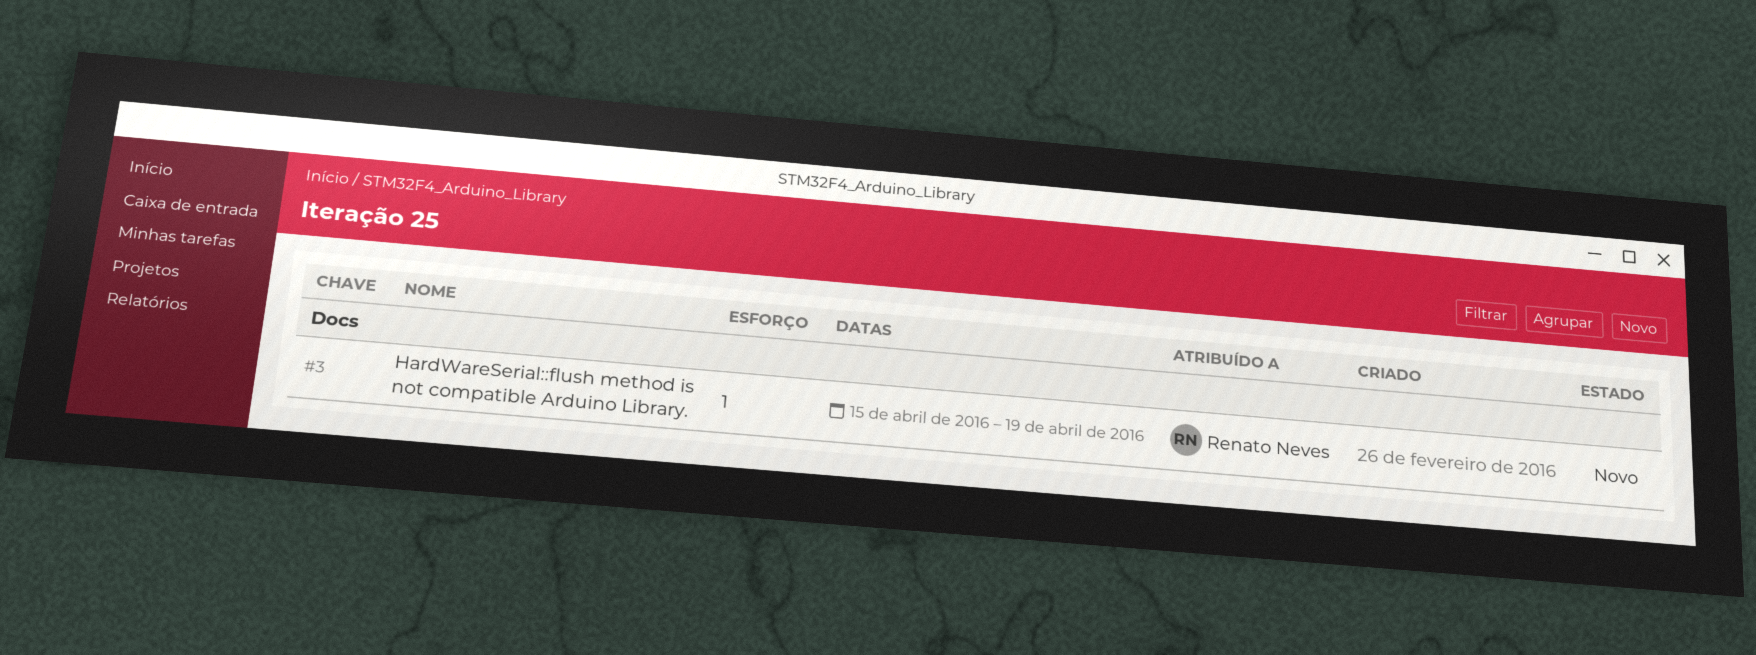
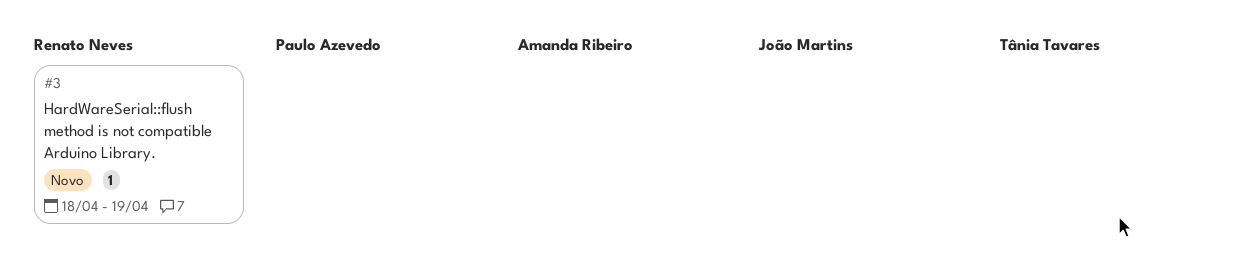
#3, start: Apr 15 -> Apr 18

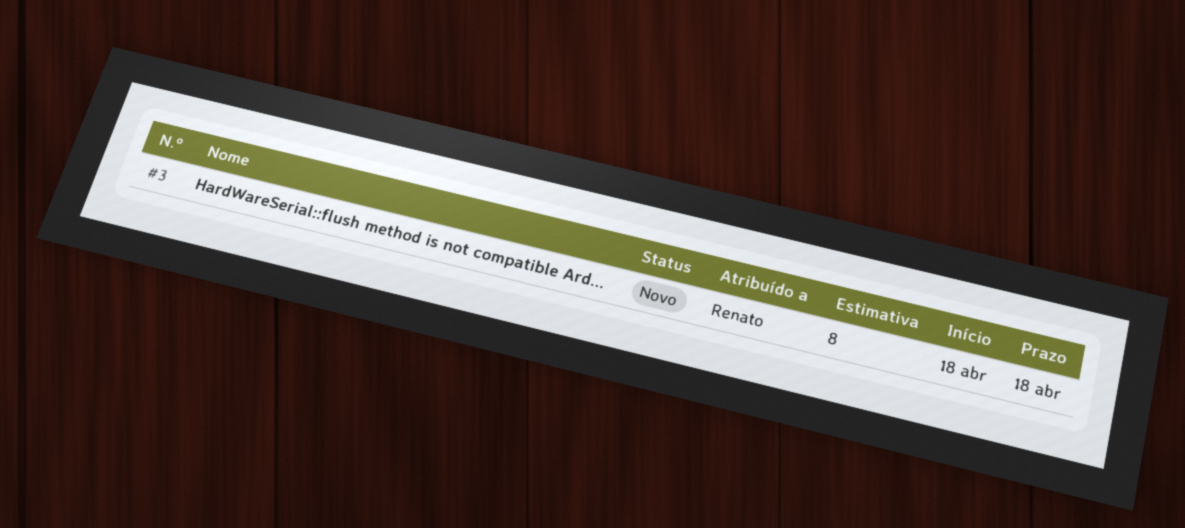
#3, estimate: 1 -> 8
#3, due: Apr 19 -> Apr 18

